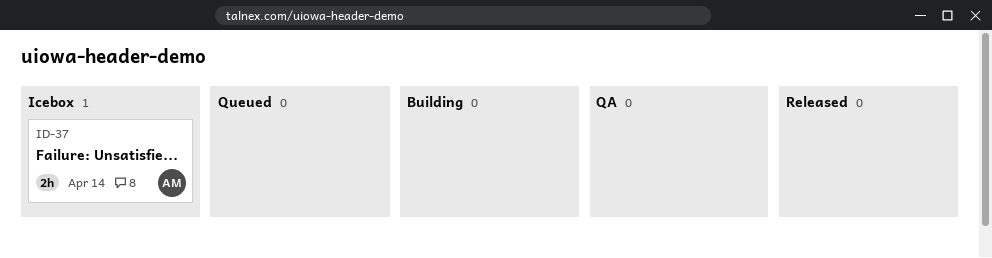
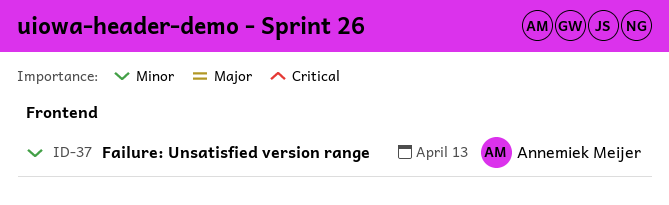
ID-37, due: Apr 14 -> Apr 13

